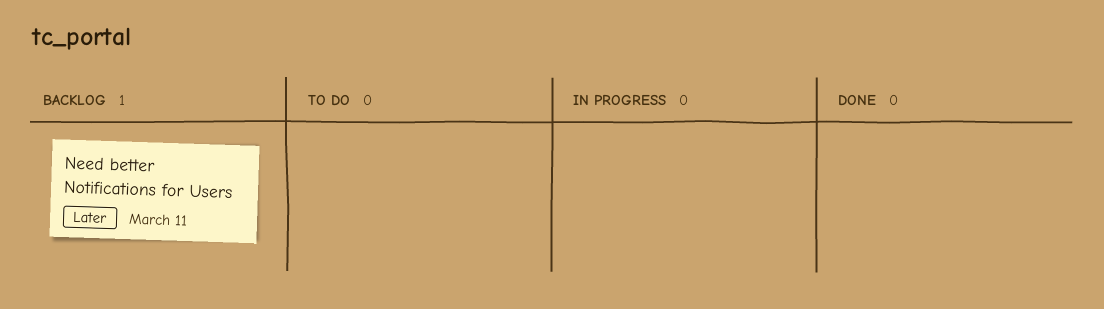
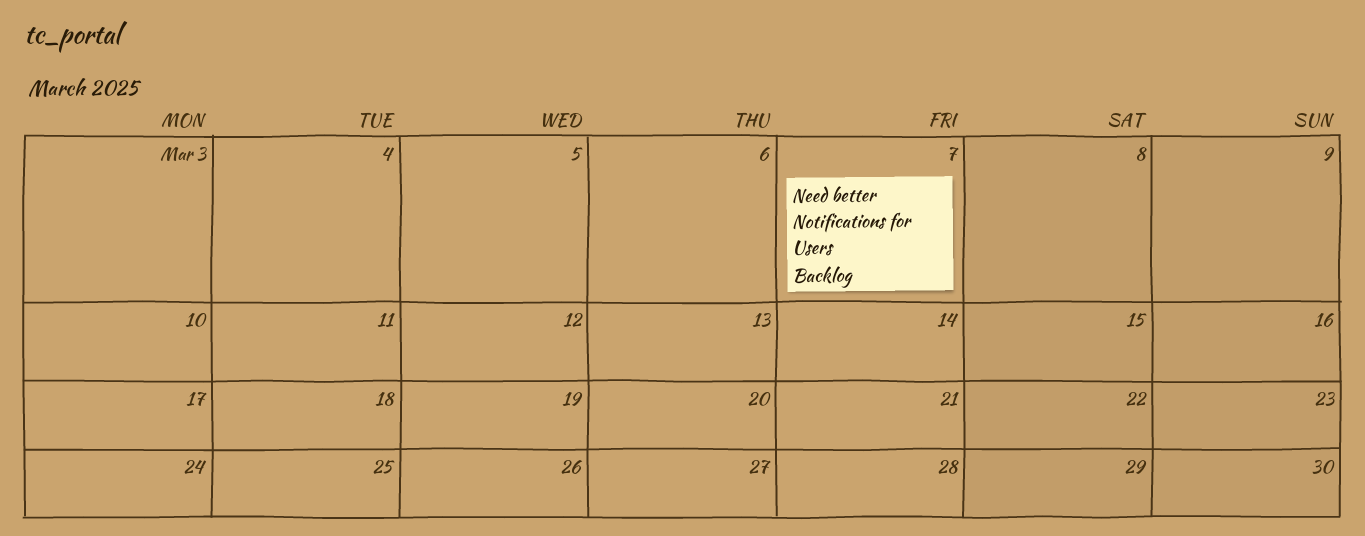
Need better Notifications for Users, due: Mar 11 -> Mar 7

